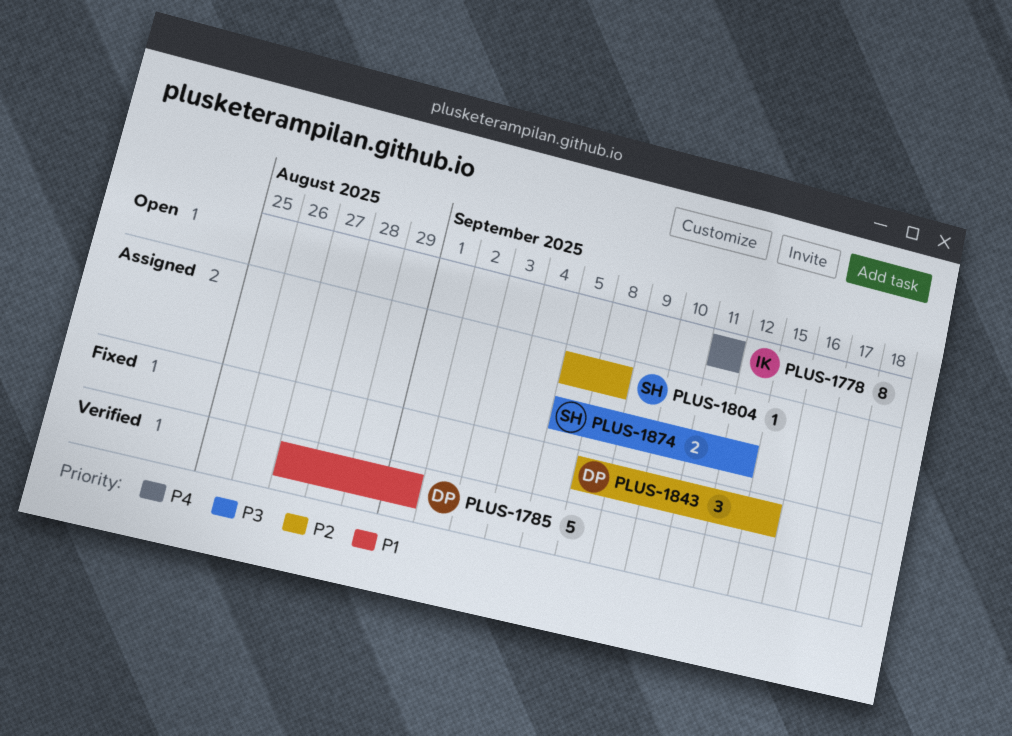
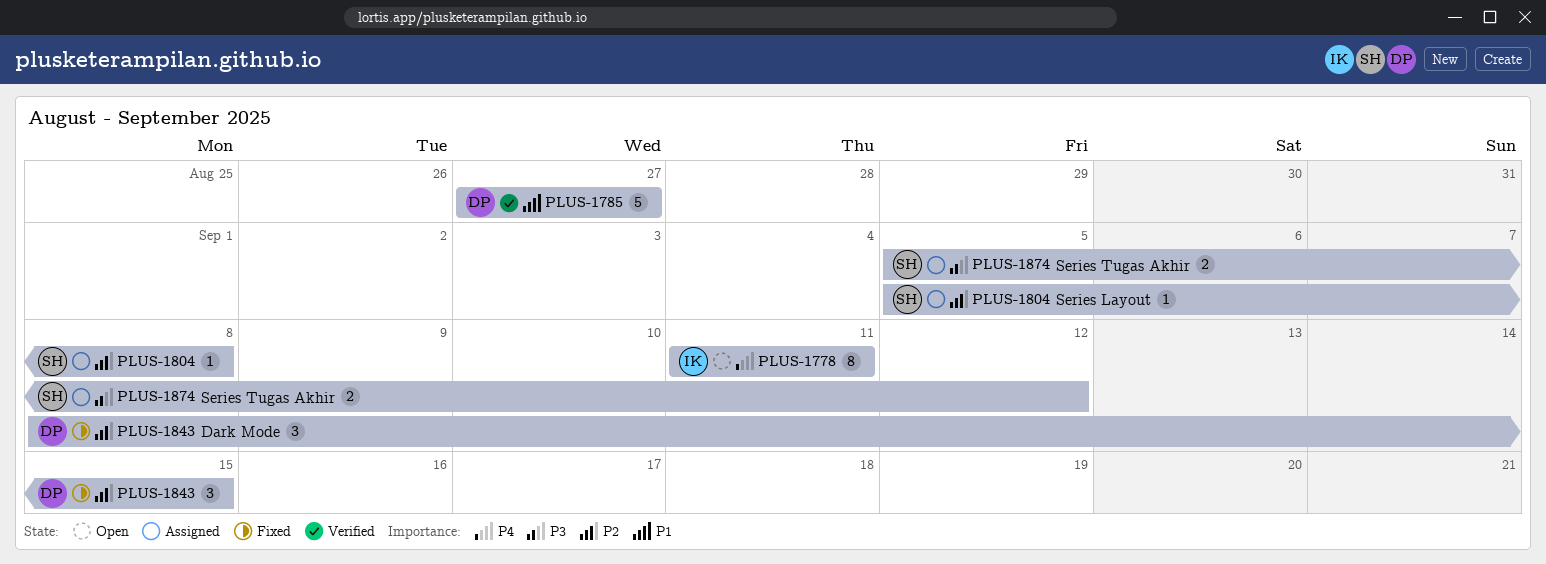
PLUS-1785, due: Sep 1 -> Aug 27

